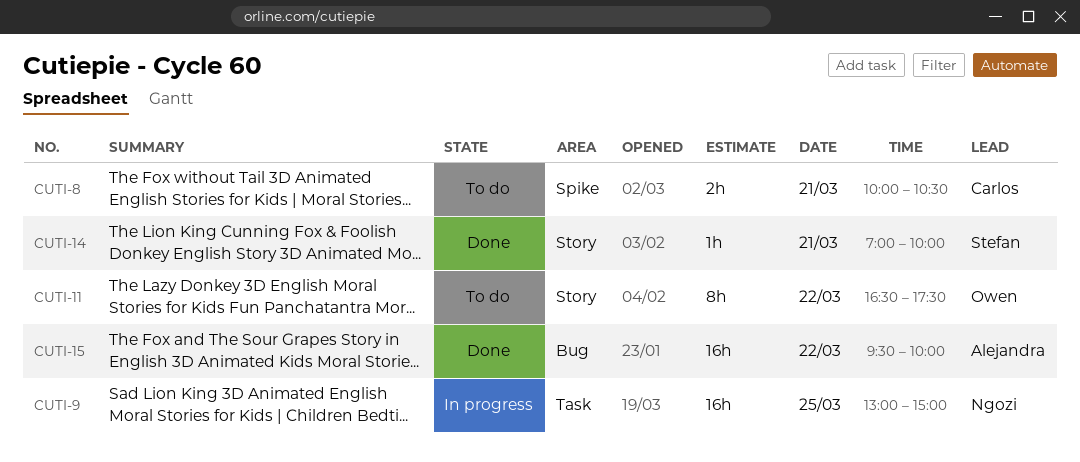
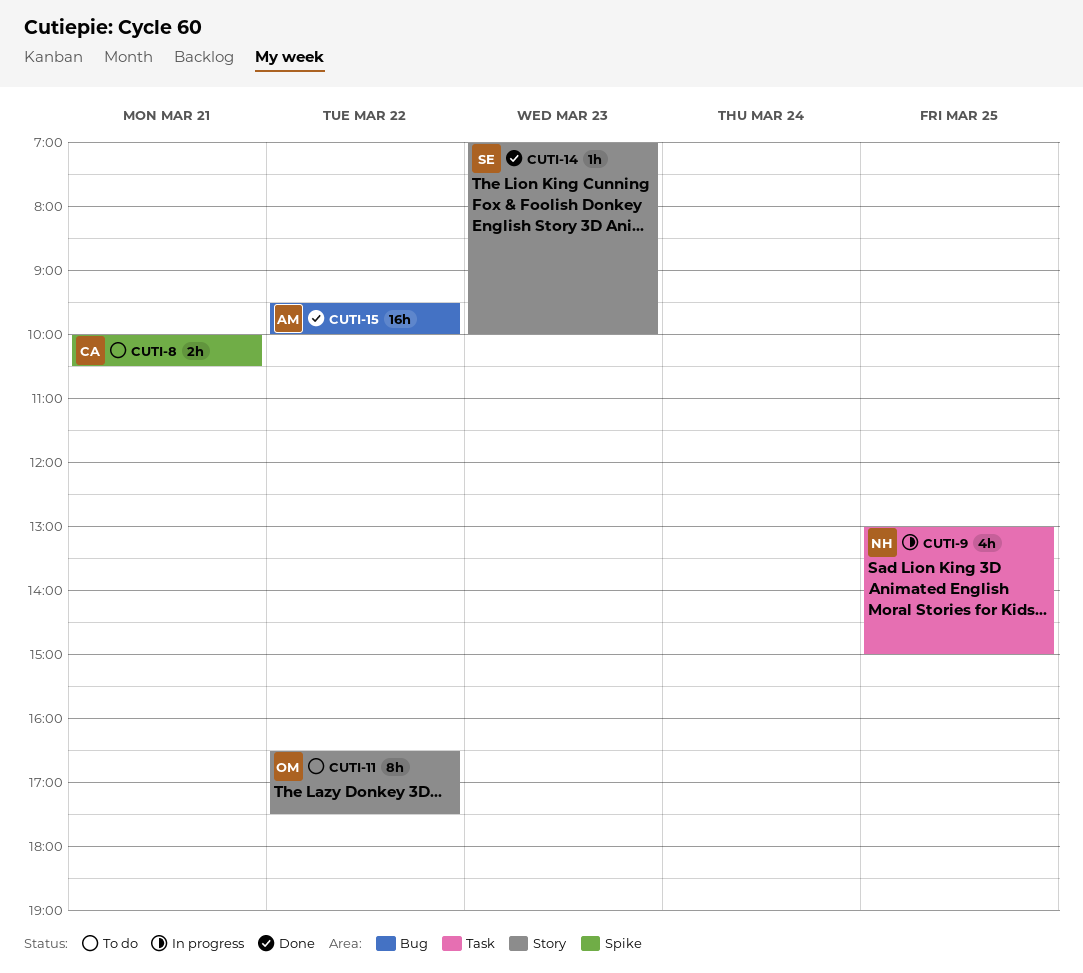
CUTI-9, estimate: 16h -> 4h
CUTI-14, day: Mar 21 -> Mar 23

